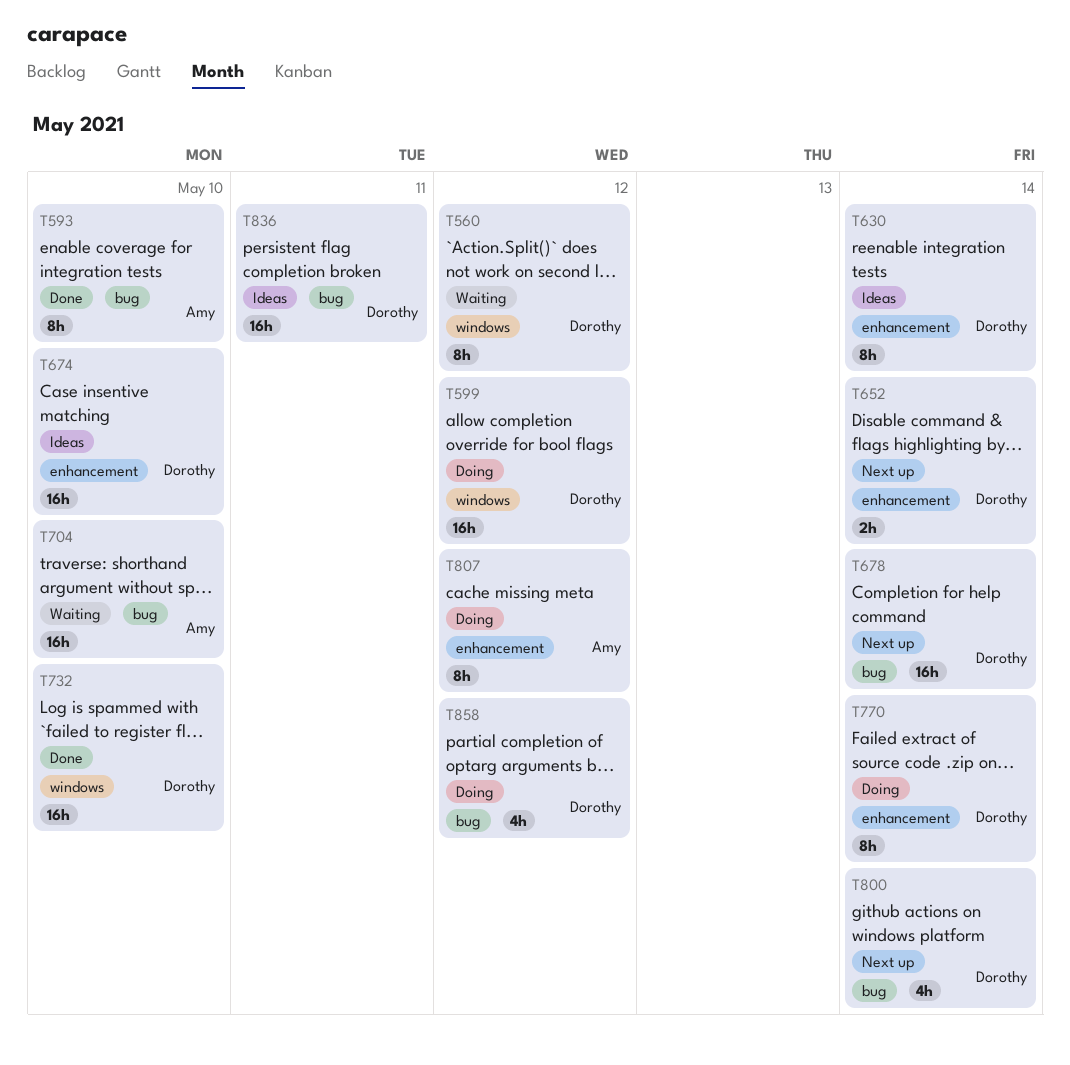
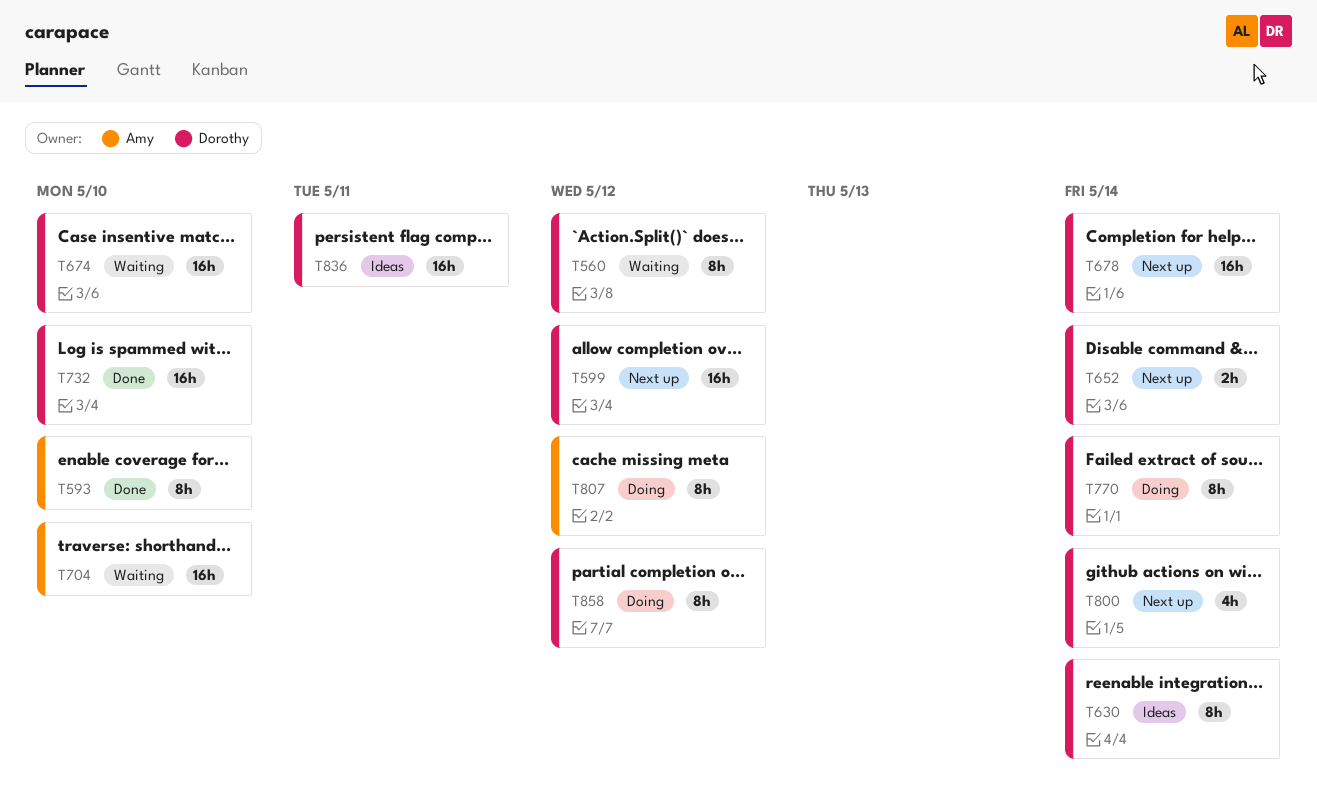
T599, status: Doing -> Next up
T674, status: Ideas -> Waiting
T858, estimate: 4h -> 8h

